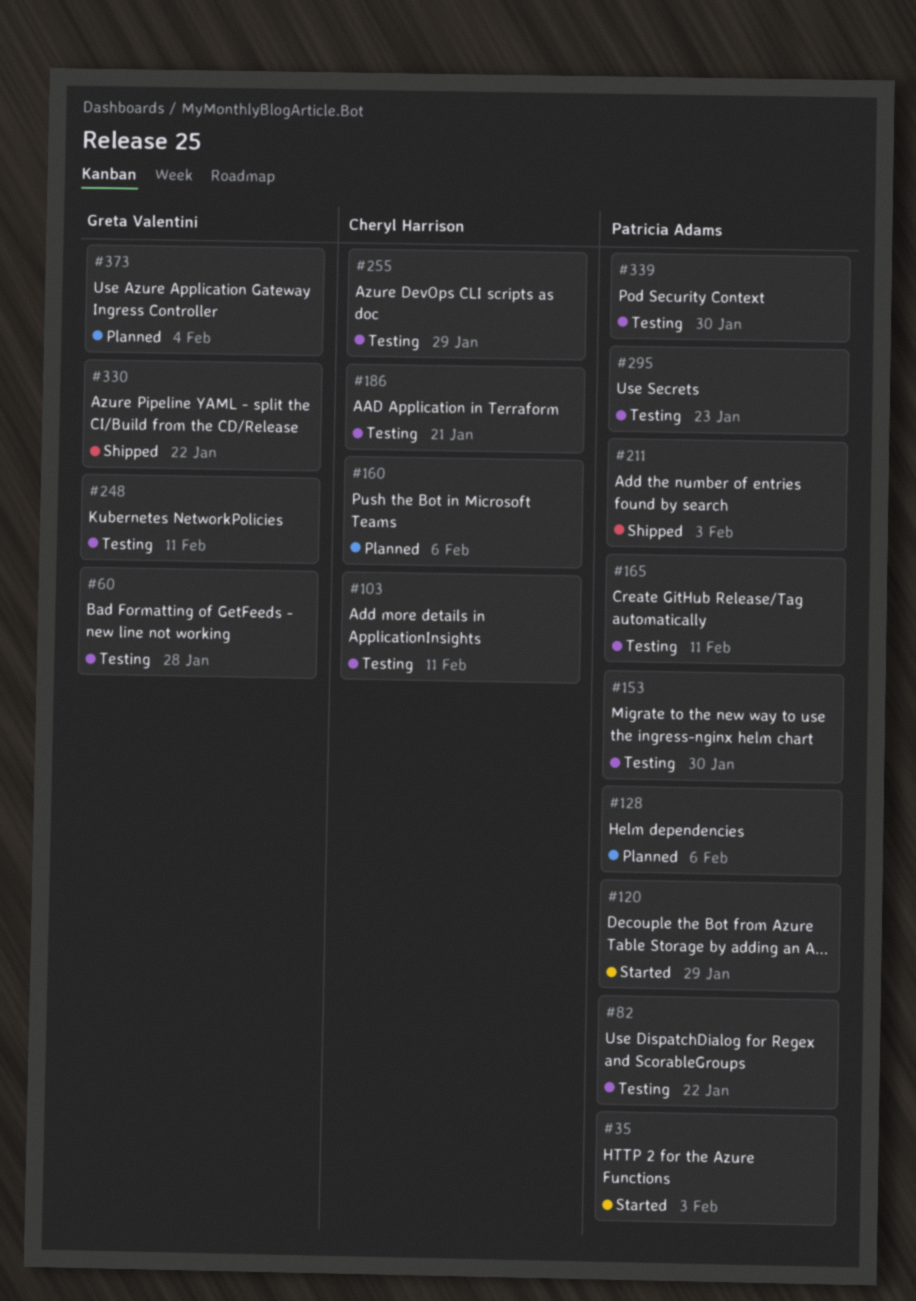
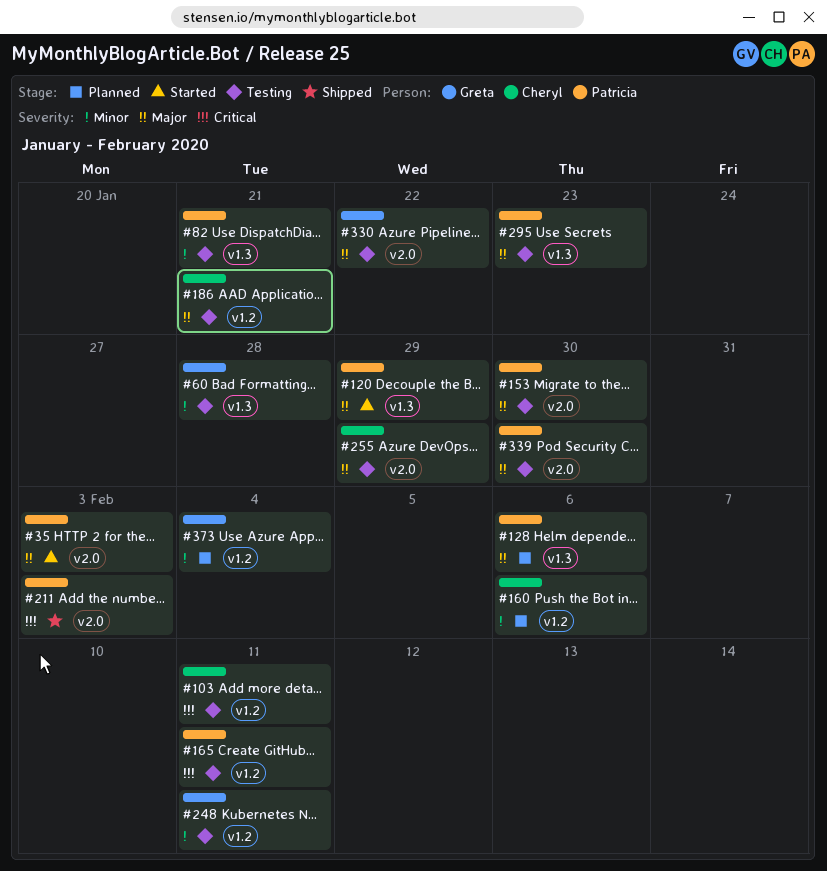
#82, due: Jan 22 -> Jan 21
#330, status: Shipped -> Testing

